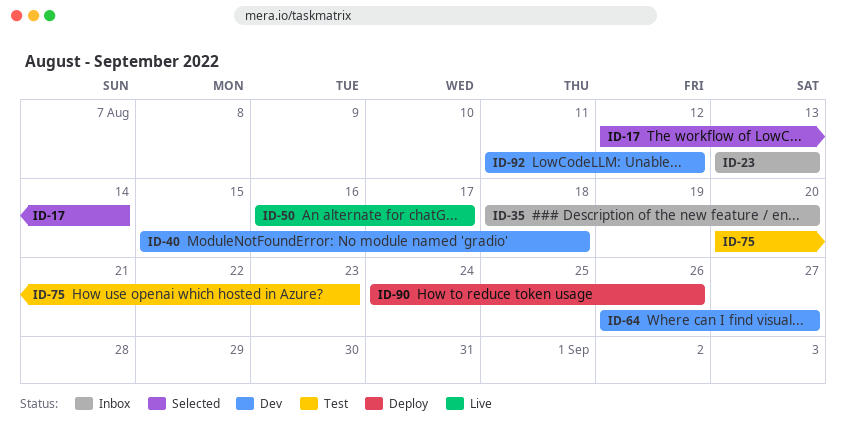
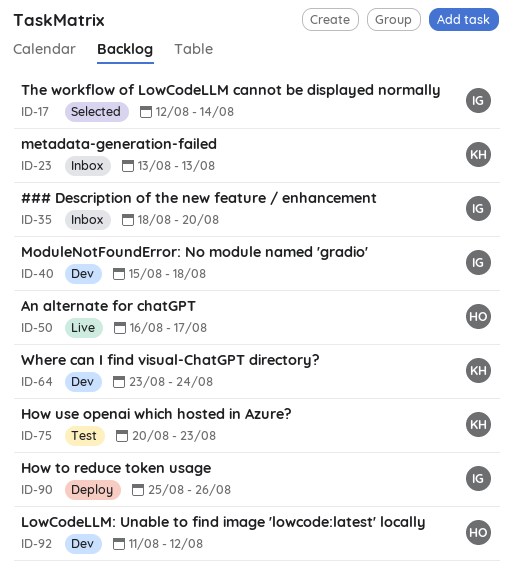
ID-64, start: Aug 26 -> Aug 23
ID-64, due: Aug 27 -> Aug 24
ID-90, start: Aug 24 -> Aug 25

